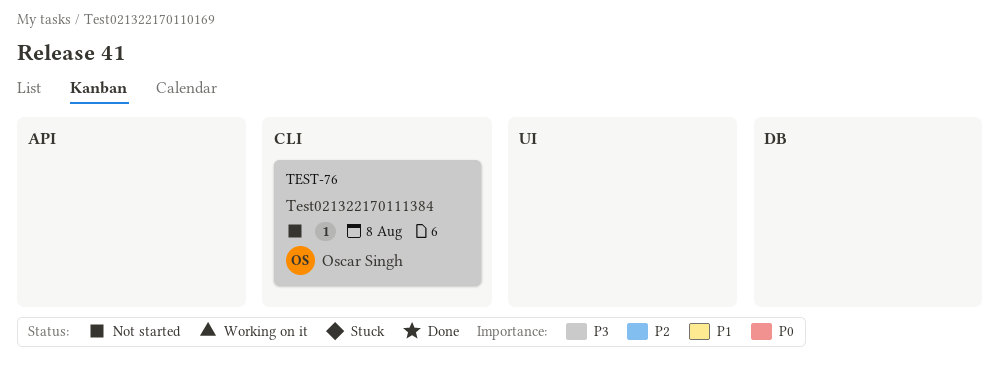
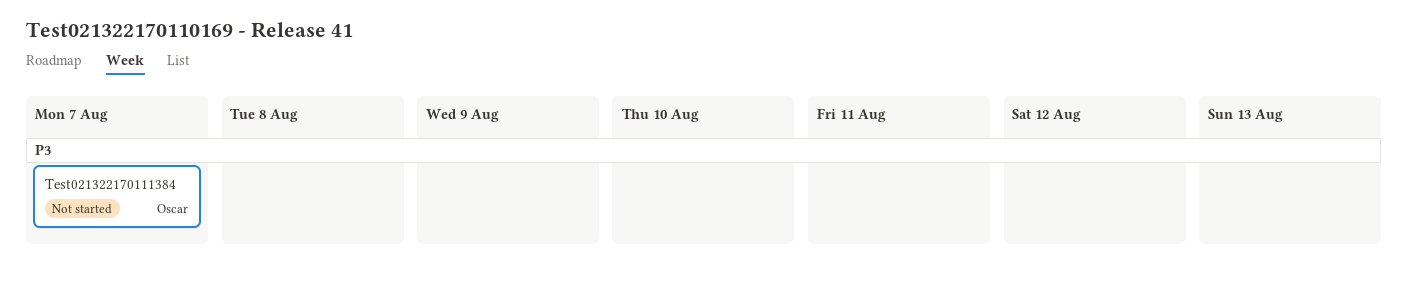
Test021322170111384, due: Aug 8 -> Aug 7

